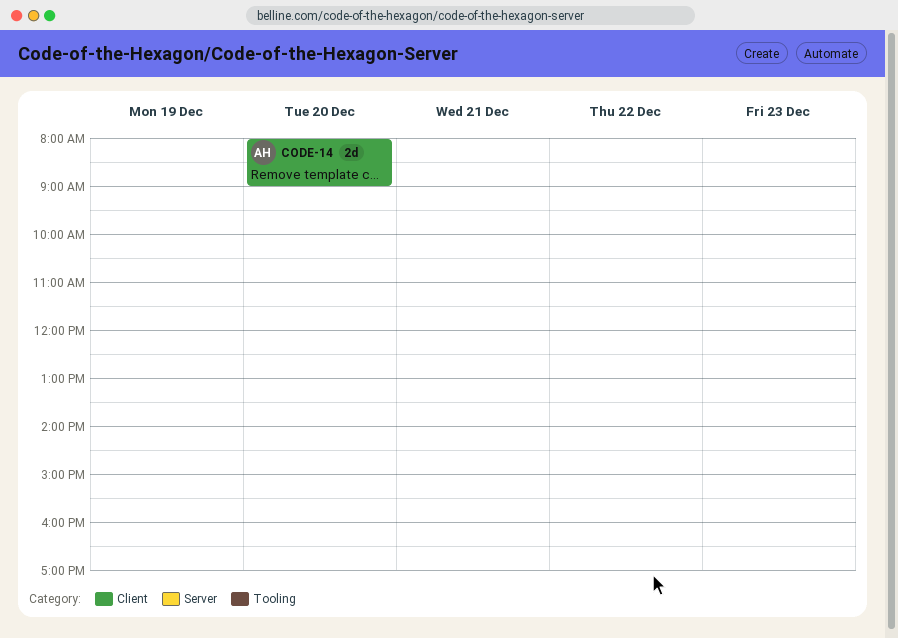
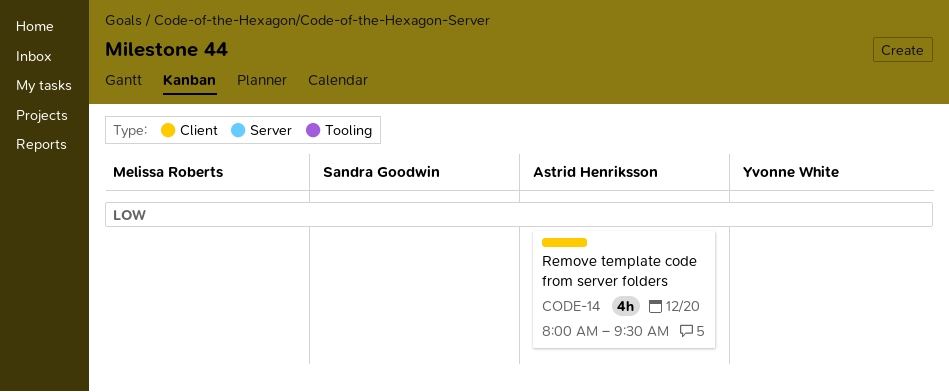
CODE-14, estimate: 2d -> 4h
CODE-14, ends: 09:00 -> 09:30

